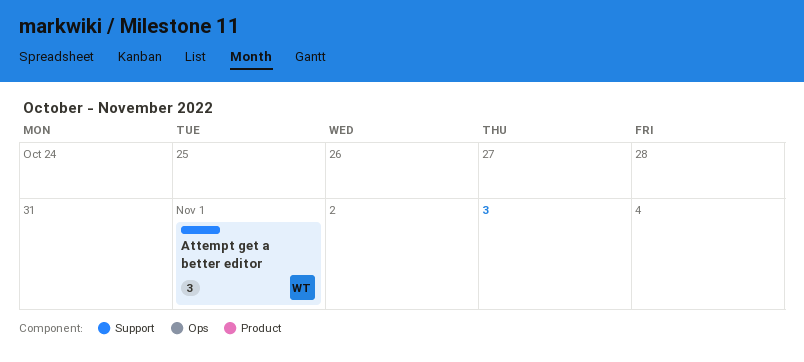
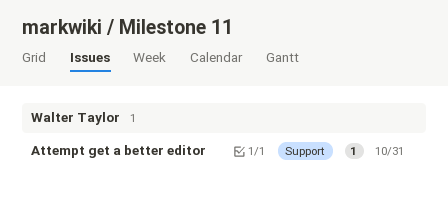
Attempt get a better editor, estimate: 3 -> 1
Attempt get a better editor, due: Nov 1 -> Oct 31

